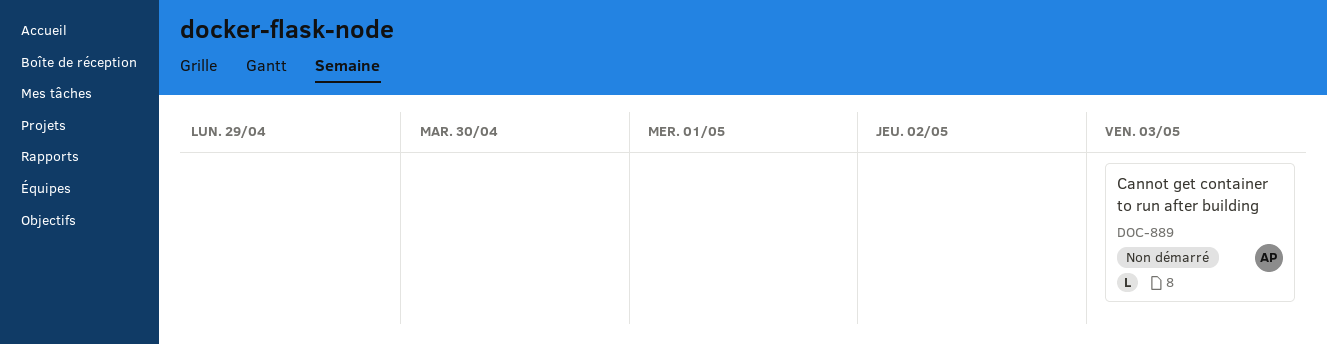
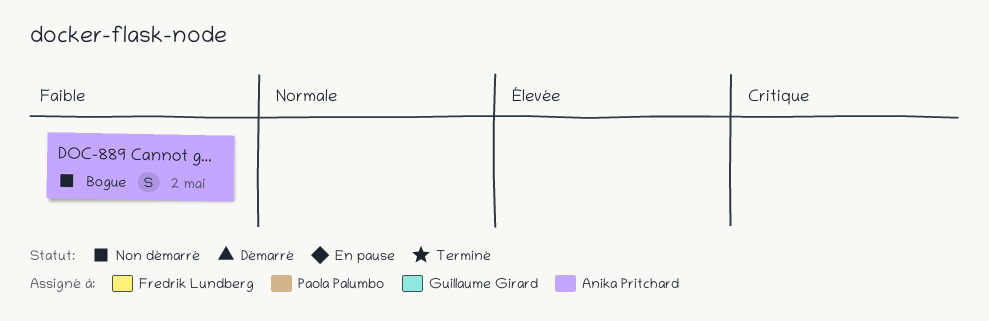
DOC-889, estimate: L -> S
DOC-889, due: May 3 -> May 2

